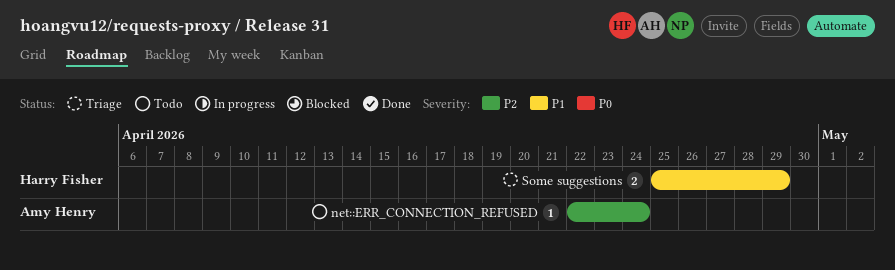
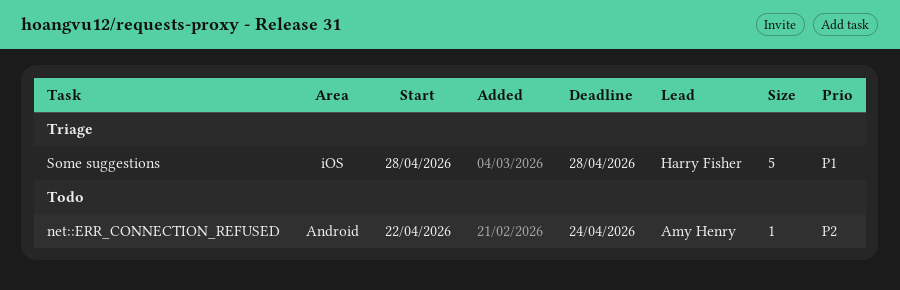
Some suggestions, estimate: 2 -> 5
Some suggestions, start: Apr 25 -> Apr 28
Some suggestions, due: Apr 29 -> Apr 28

